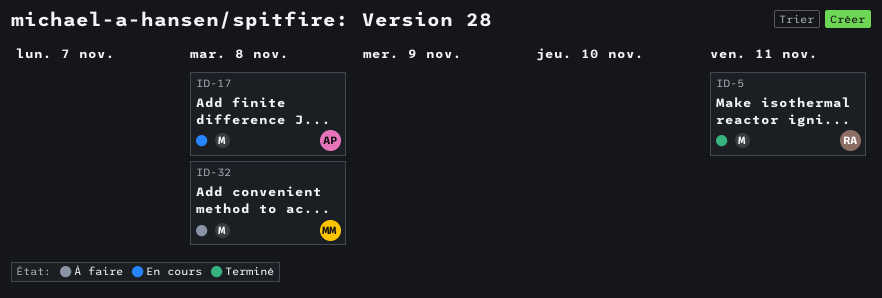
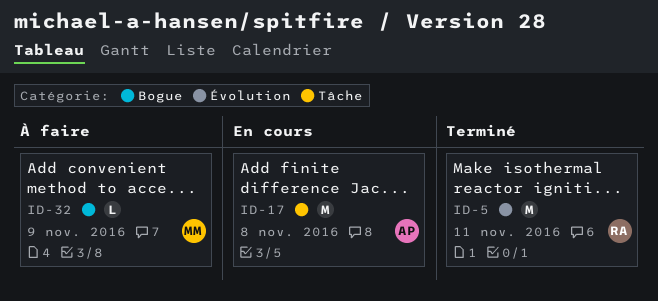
ID-32, estimate: M -> L
ID-32, due: Nov 8 -> Nov 9

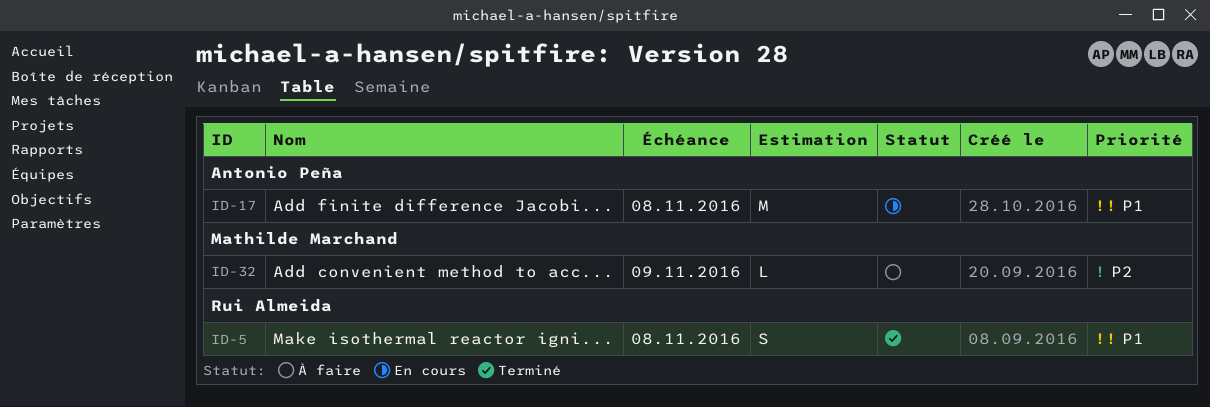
ID-5, estimate: M -> S
ID-5, due: Nov 11 -> Nov 8

